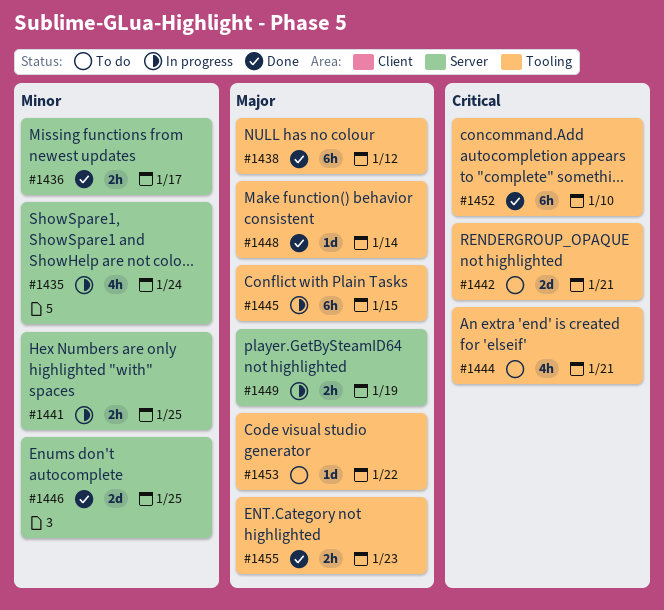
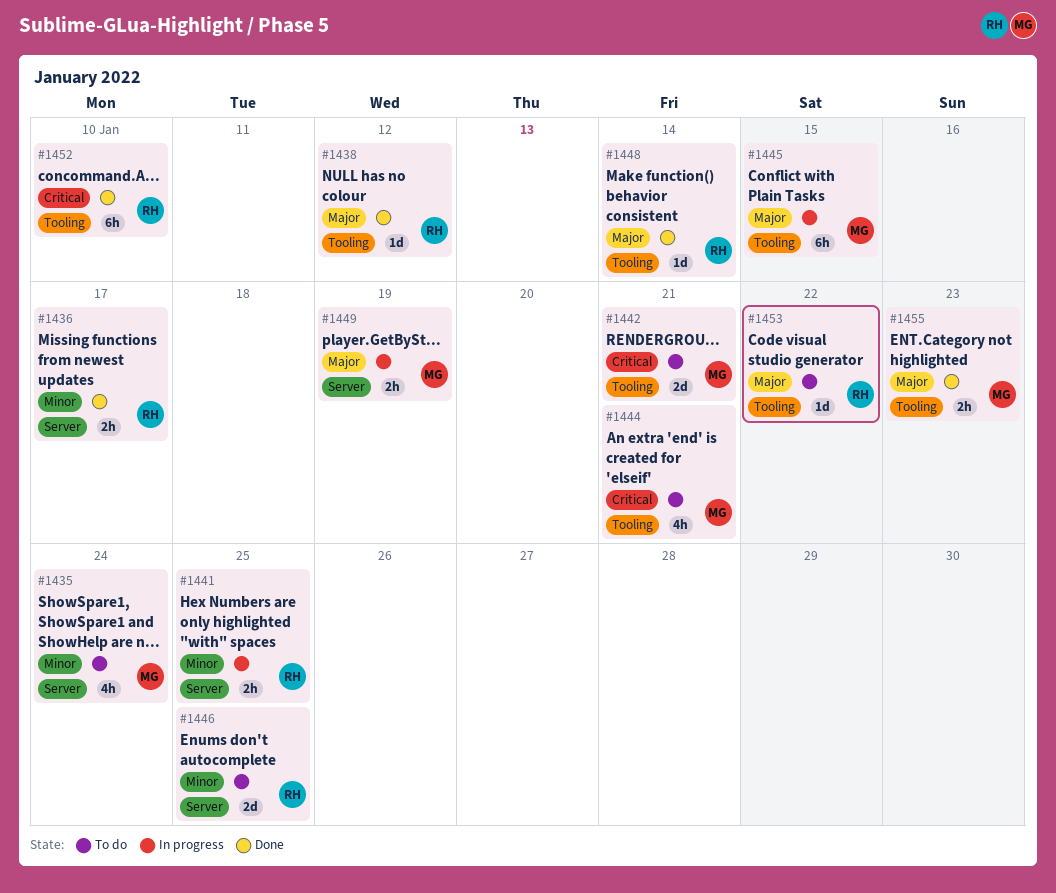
#1435, status: In progress -> To do
#1438, estimate: 6h -> 1d
#1446, status: Done -> To do

